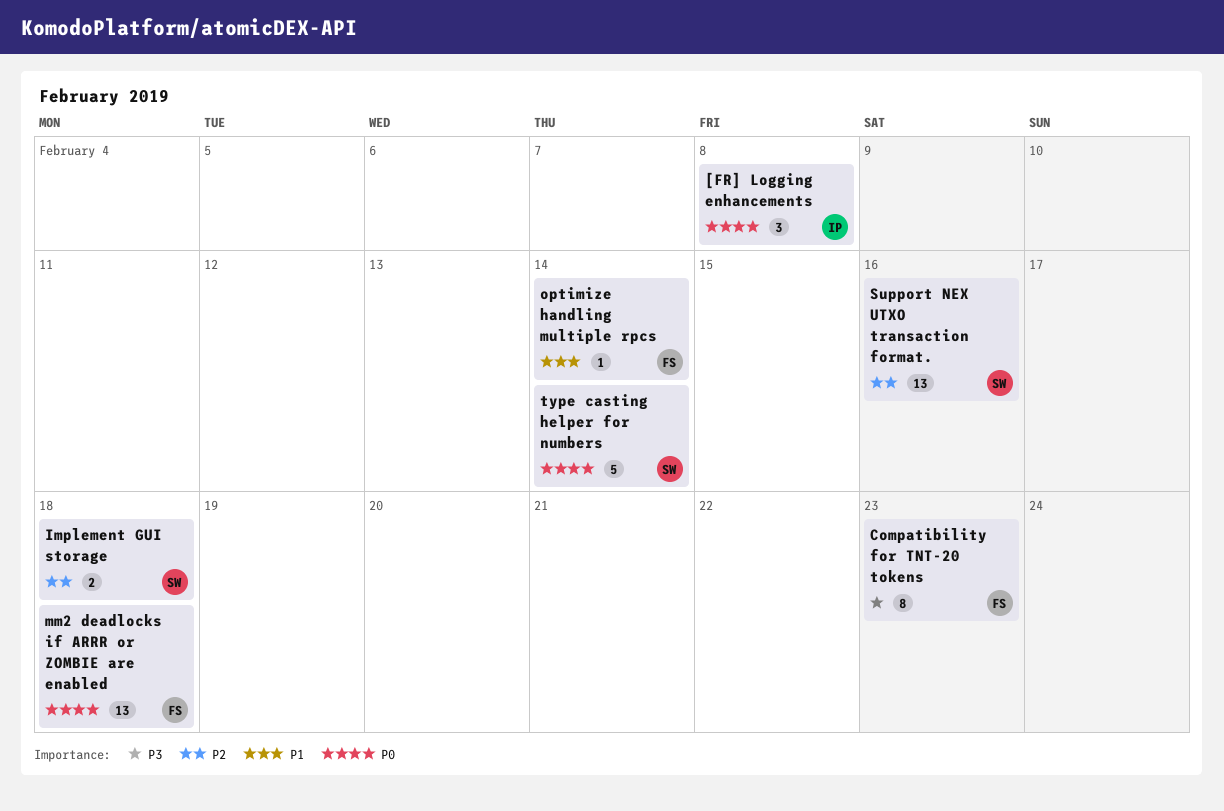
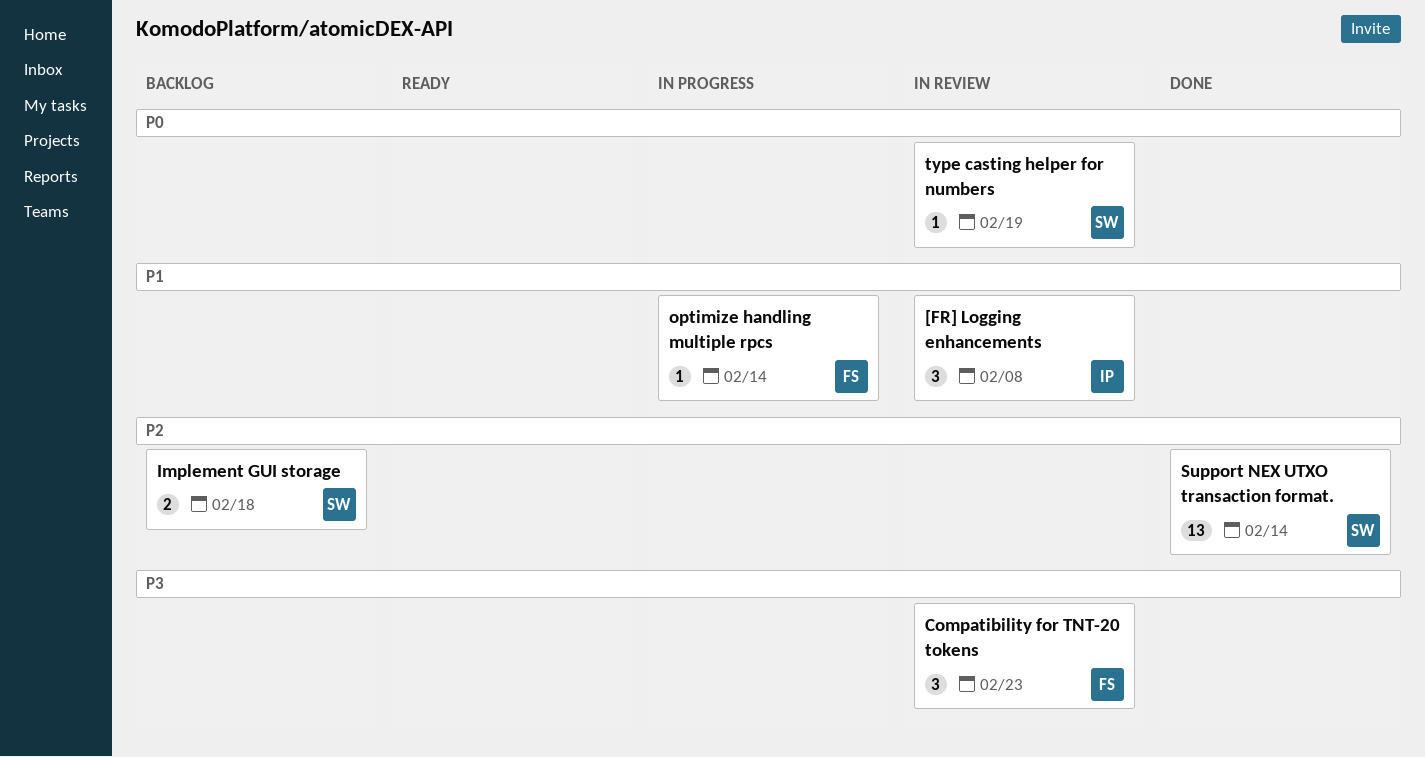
[FR] Logging enhancements, priority: P0 -> P1
Compatibility for TNT-20 tokens, estimate: 8 -> 3
mm2 deadlocks if ARRR or ZOMBIE are enabled: present -> none
Support NEX UTXO transaction format., due: Feb 16 -> Feb 14
type casting helper for numbers, estimate: 5 -> 1
type casting helper for numbers, due: Feb 14 -> Feb 19

